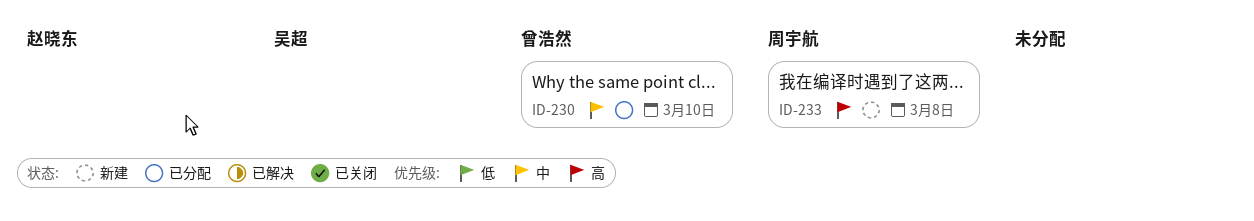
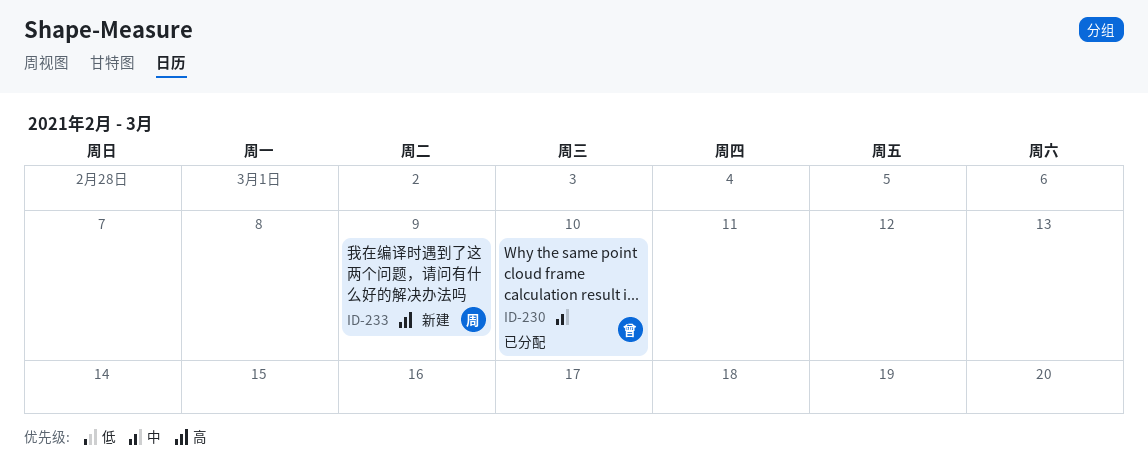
ID-233, due: Mar 8 -> Mar 9

